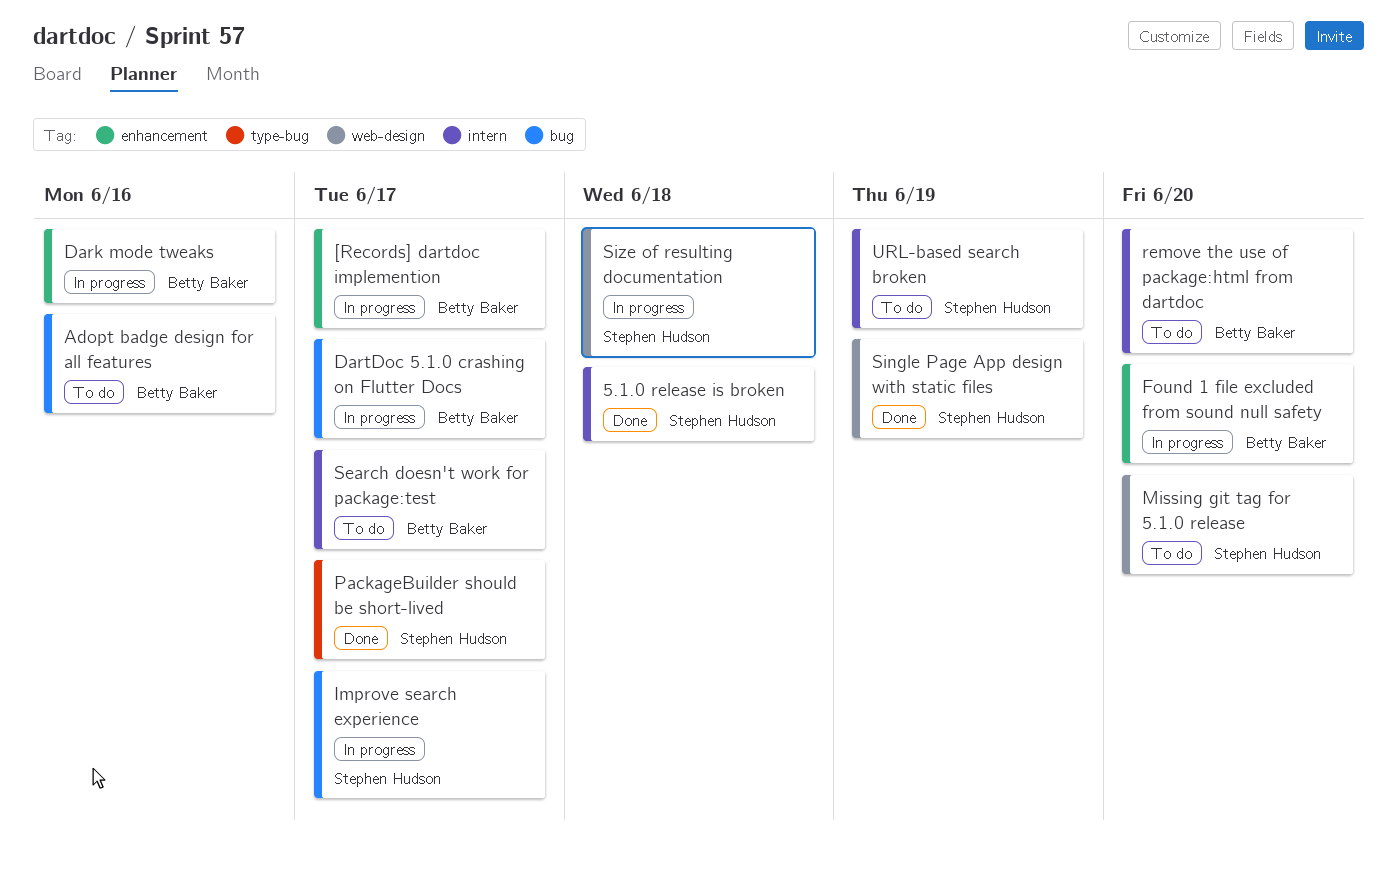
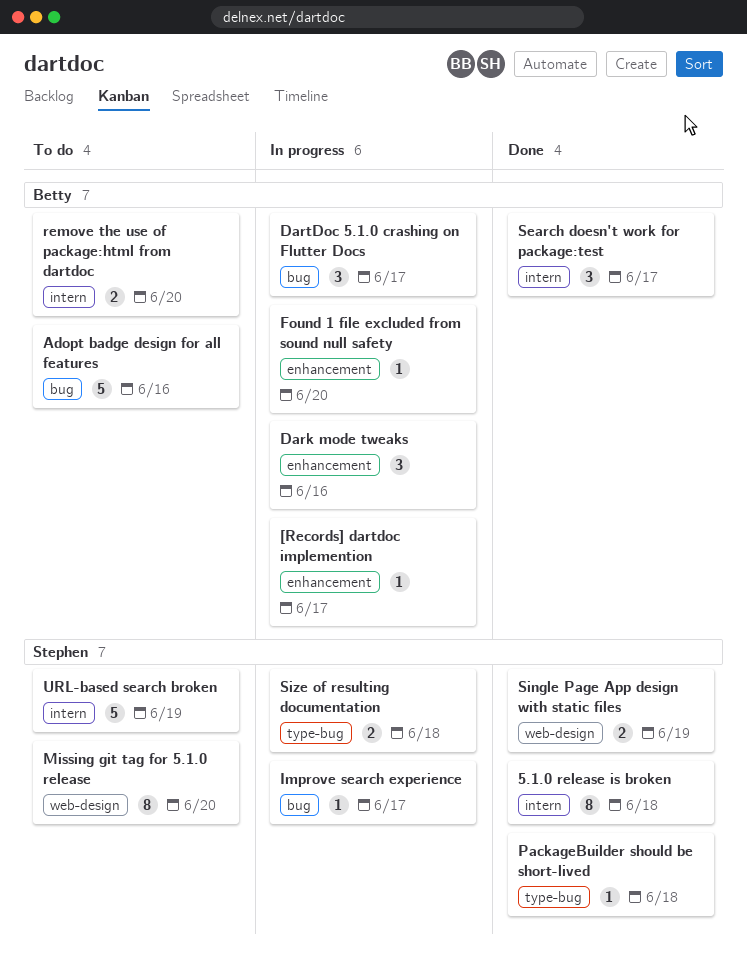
PackageBuilder should be short-lived, due: Jun 17 -> Jun 18
Search doesn't work for package:test, status: To do -> Done
Size of resulting documentation, label: web-design -> type-bug

